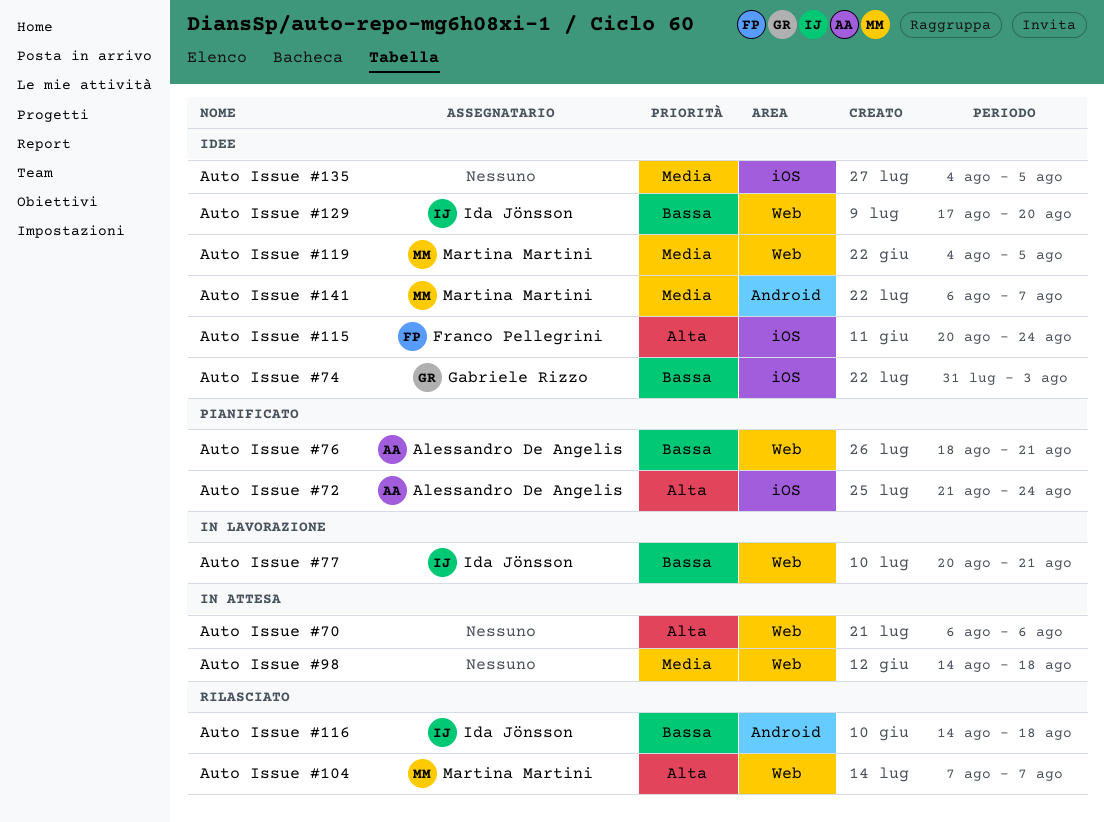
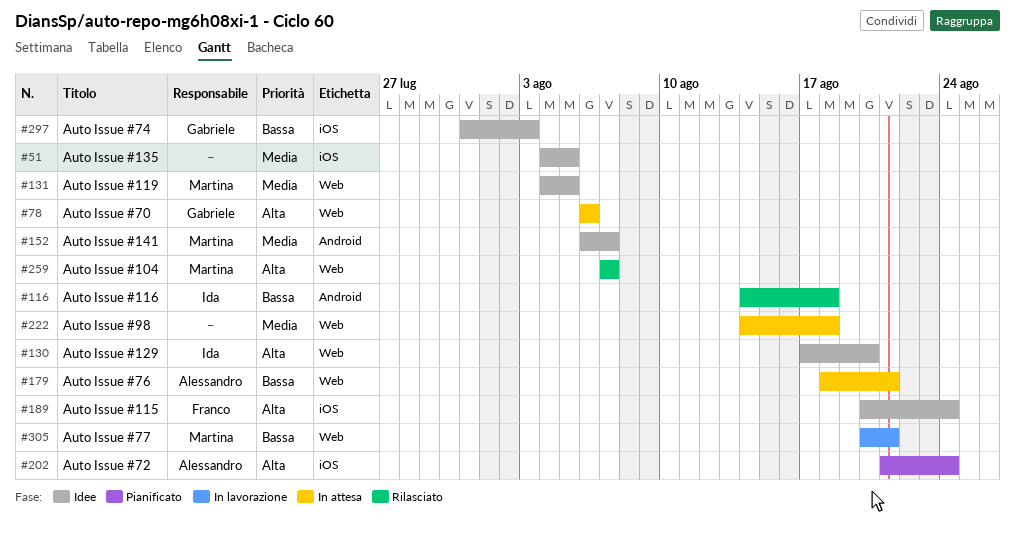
Auto Issue #129, priority: Bassa -> Alta
Auto Issue #70, owner: none -> Gabriele Rizzo
Auto Issue #76, status: Pianificato -> In attesa
Auto Issue #77, owner: Ida Jönsson -> Martina Martini

